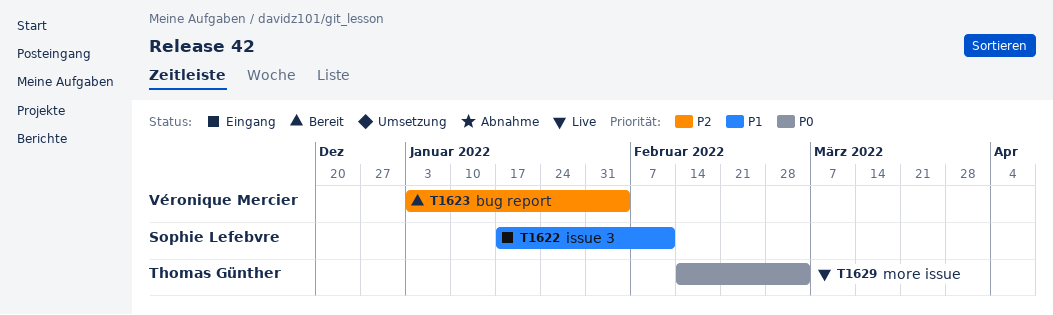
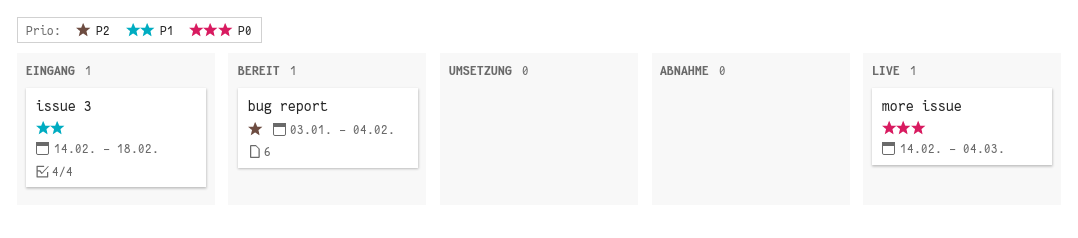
issue 3, start: Jan 17 -> Feb 14
issue 3, due: Feb 11 -> Feb 18

